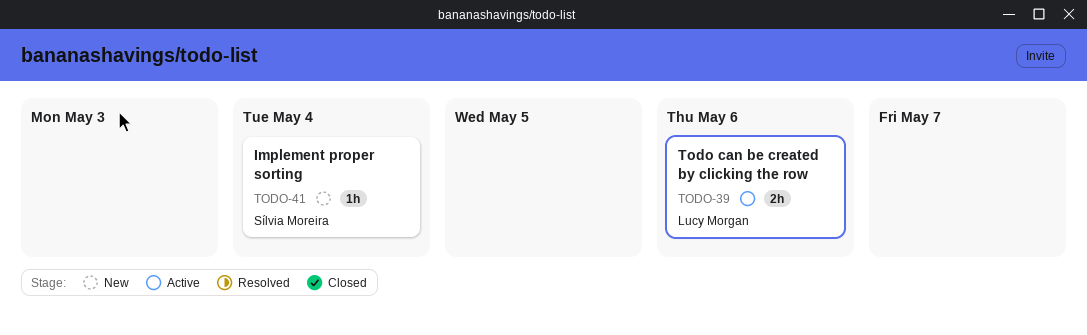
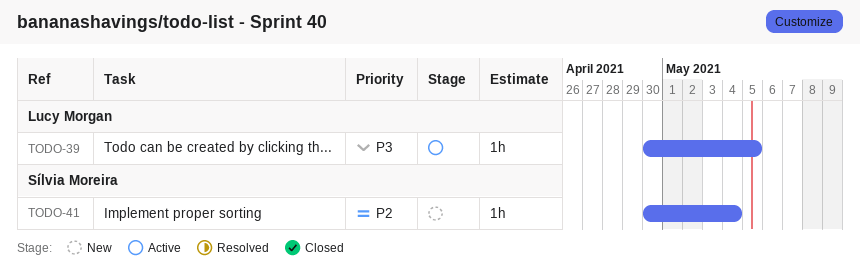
TODO-39, estimate: 2h -> 1h
TODO-39, due: May 6 -> May 5

